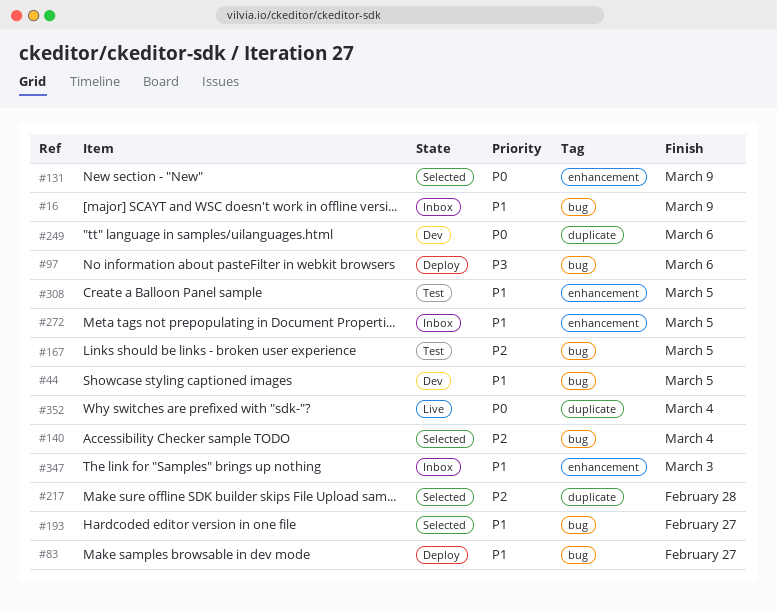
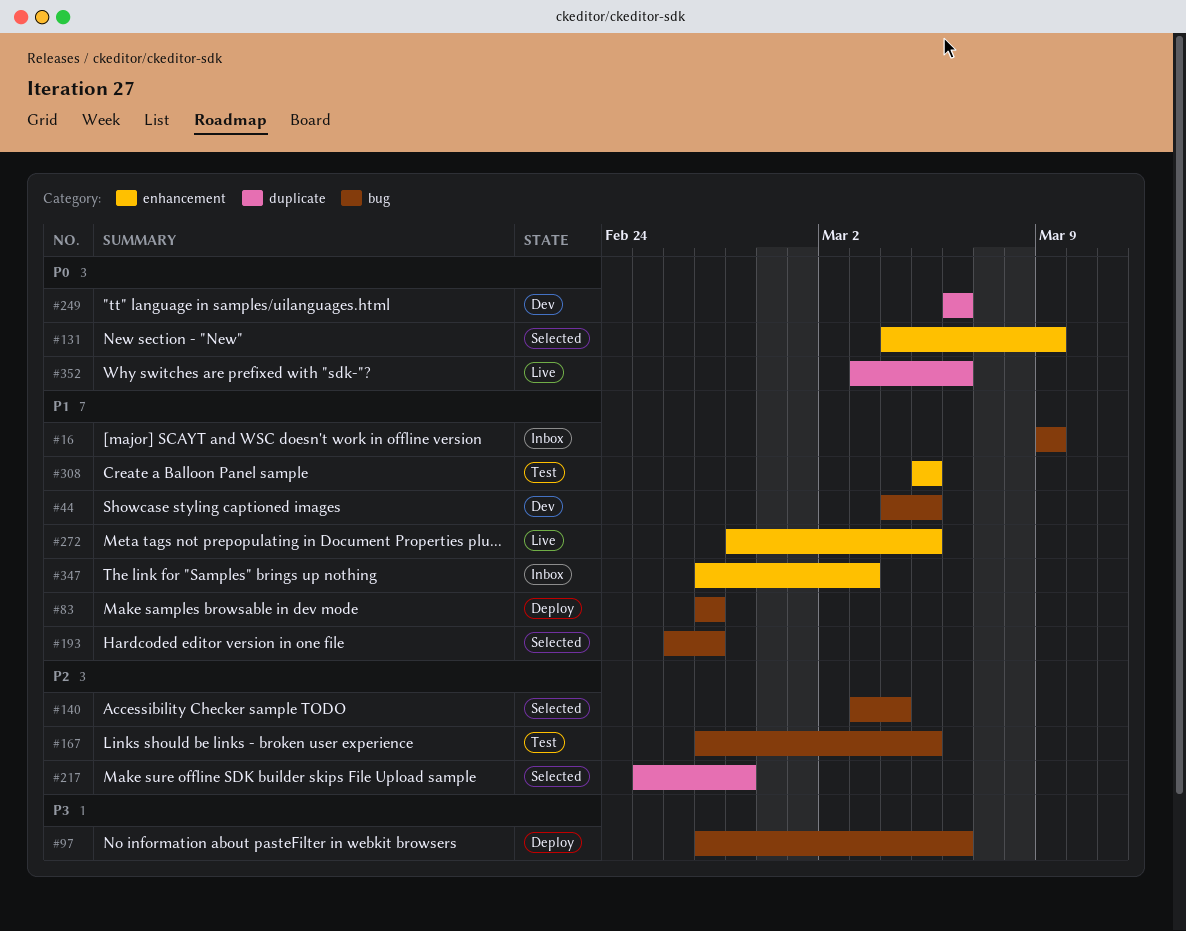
#272, status: Inbox -> Live
#352, due: Mar 4 -> Mar 6

